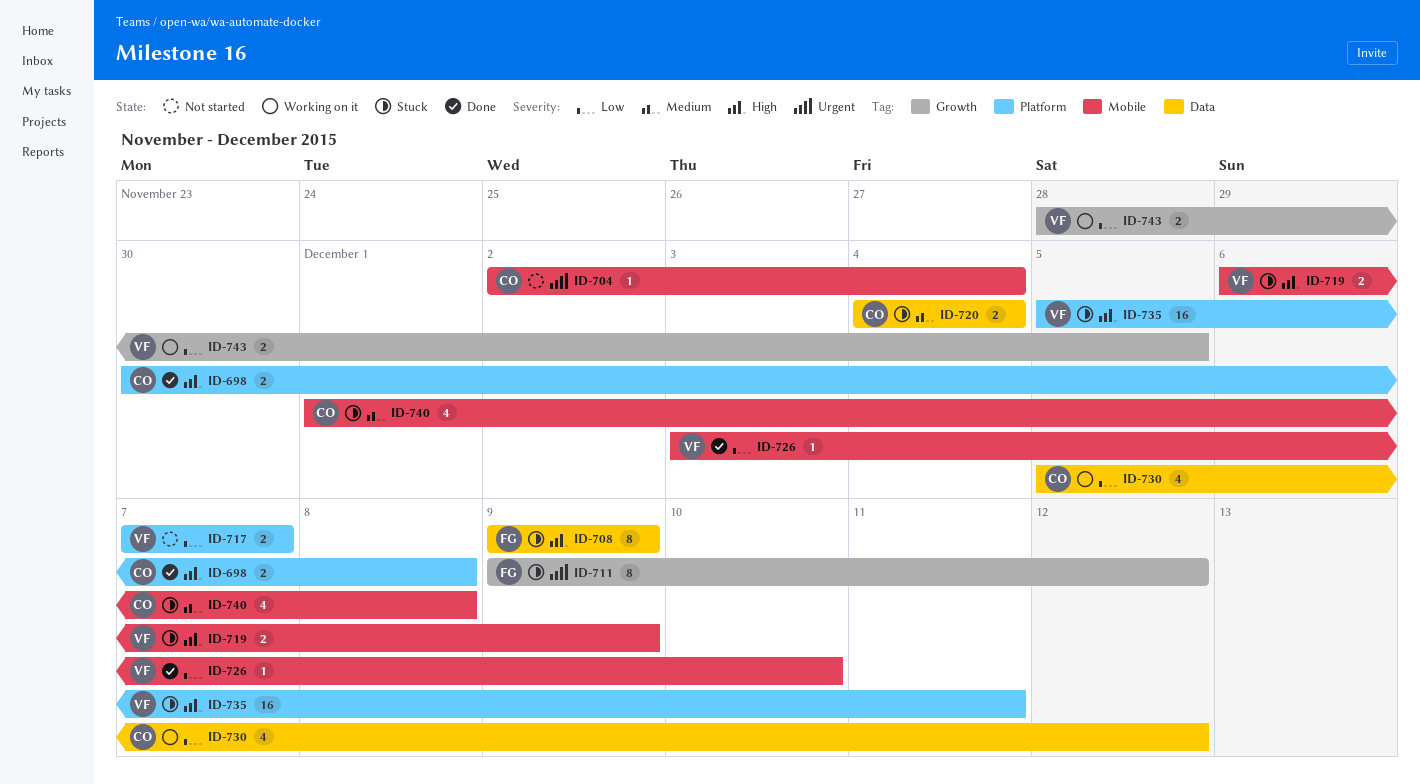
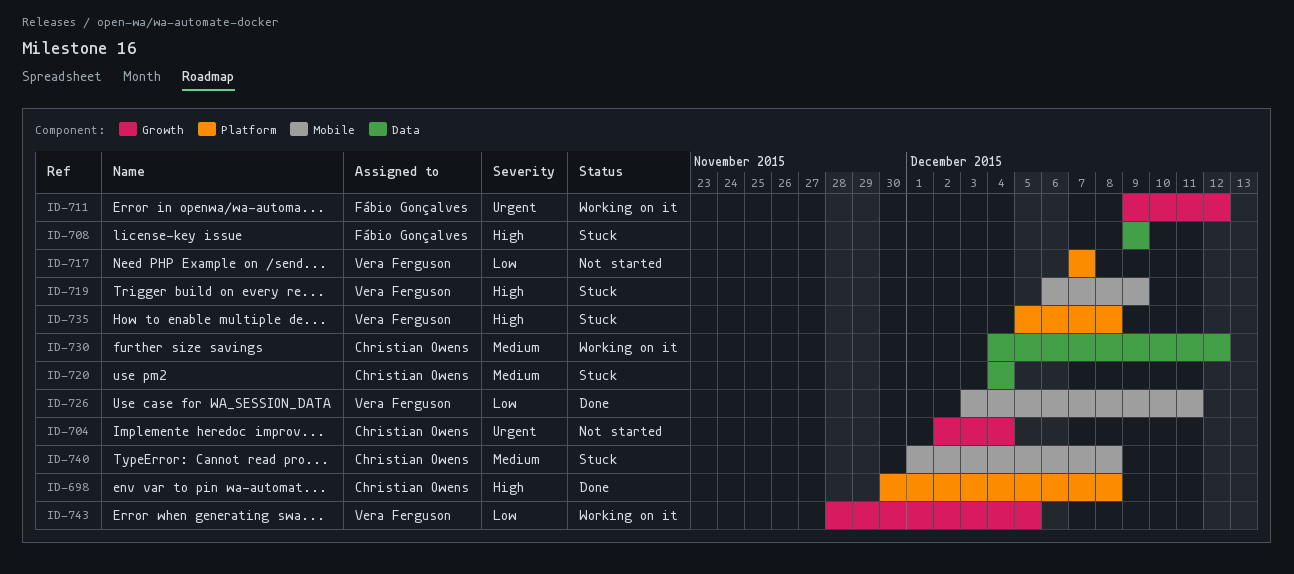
ID-704, label: Mobile -> Growth
ID-711, status: Stuck -> Working on it
ID-726, due: Dec 10 -> Dec 11
ID-730, priority: Low -> Medium
ID-730, start: Dec 5 -> Dec 4
ID-735, due: Dec 11 -> Dec 8

